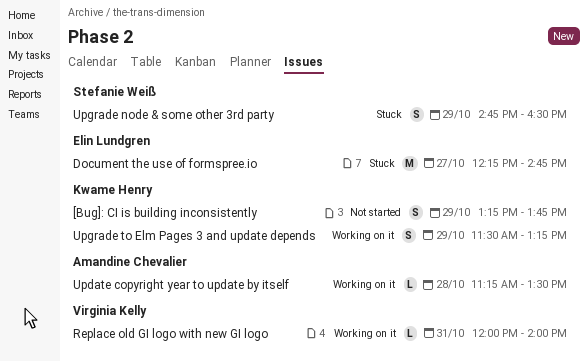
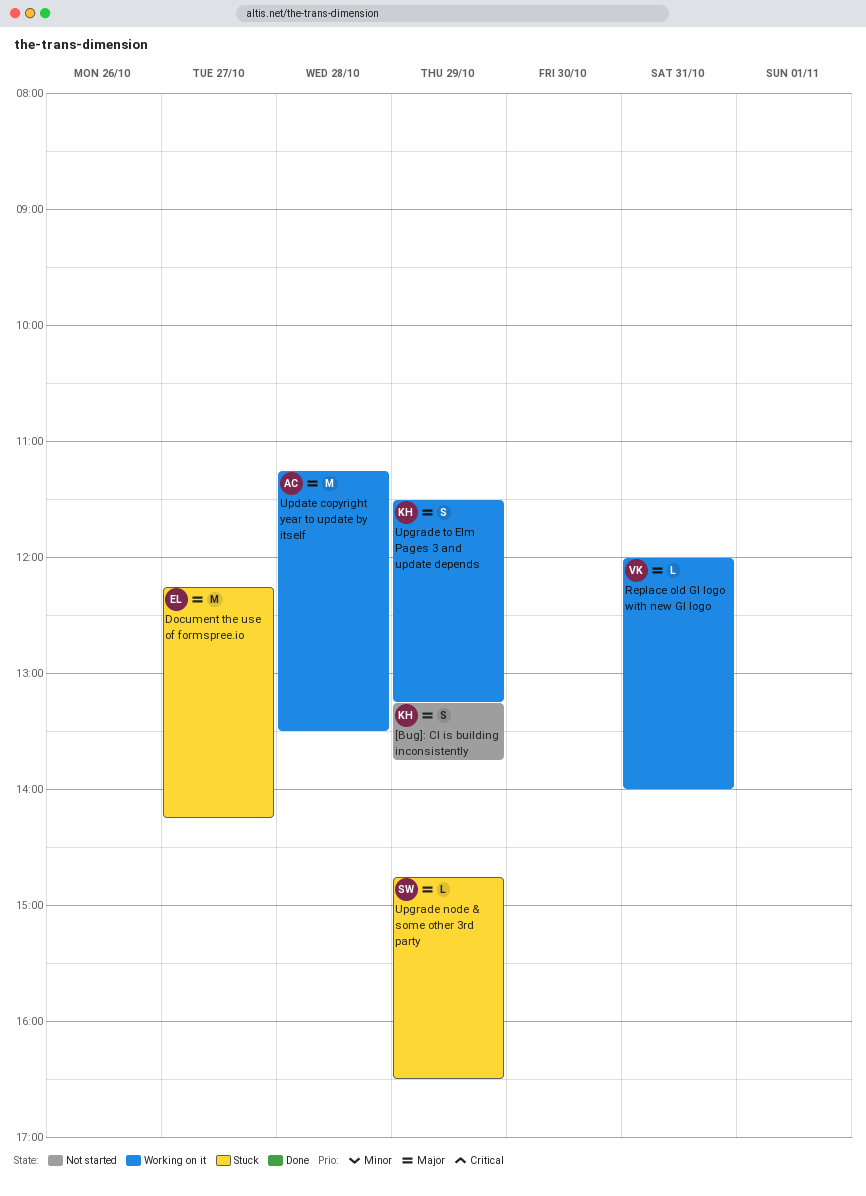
Document the use of formspree.io, ends: 14:45 -> 14:15
Update copyright year to update by itself, estimate: L -> M
Upgrade node & some other 3rd party, estimate: S -> L

